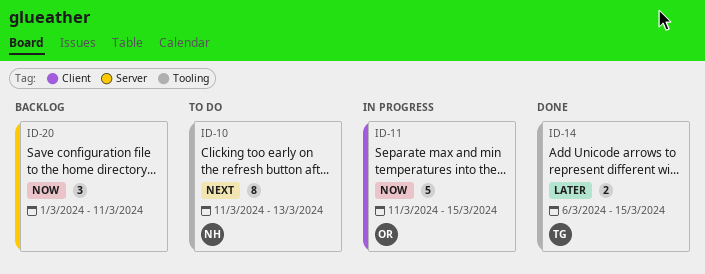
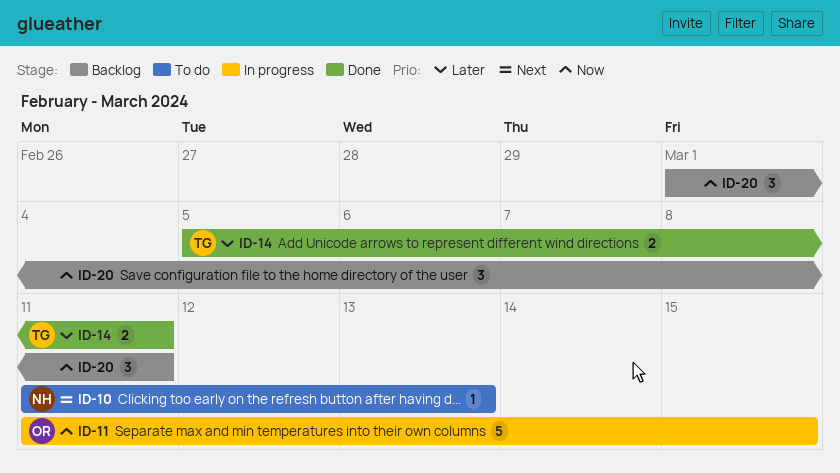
ID-10, estimate: 8 -> 1
ID-14, start: Mar 6 -> Mar 5
ID-14, due: Mar 15 -> Mar 11

